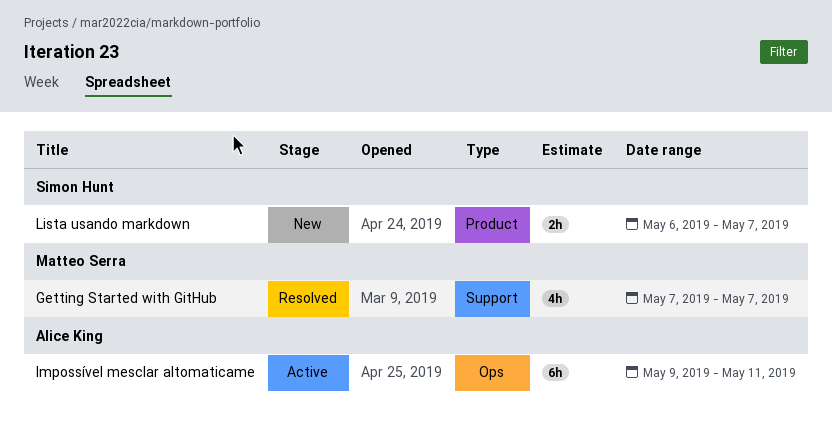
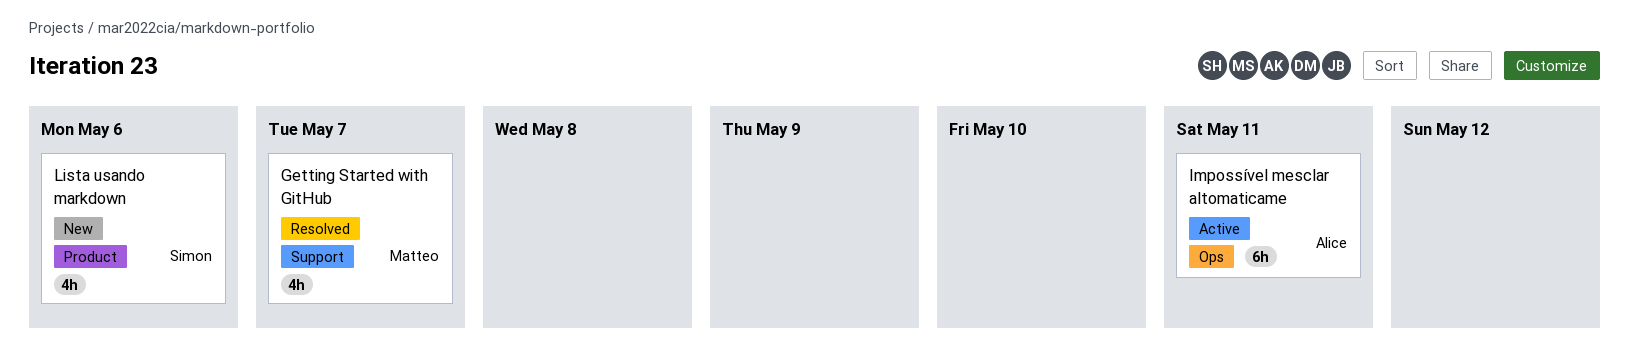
Lista usando markdown, estimate: 2h -> 4h
Lista usando markdown, due: May 7 -> May 6

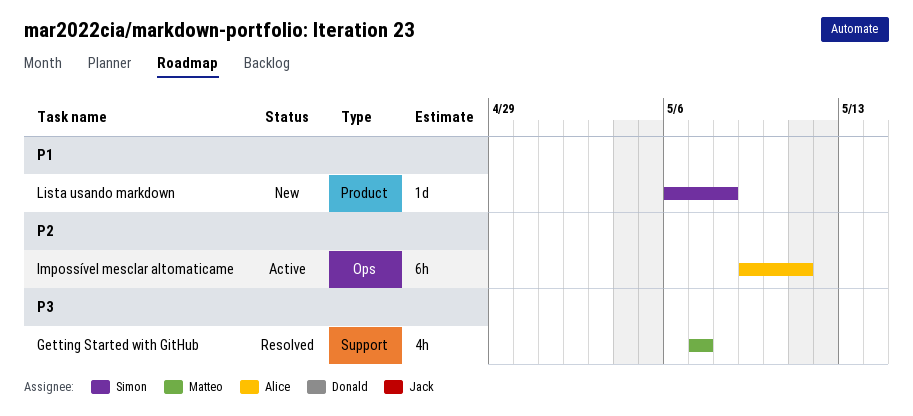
Lista usando markdown, estimate: 4h -> 1d
Lista usando markdown, due: May 6 -> May 8

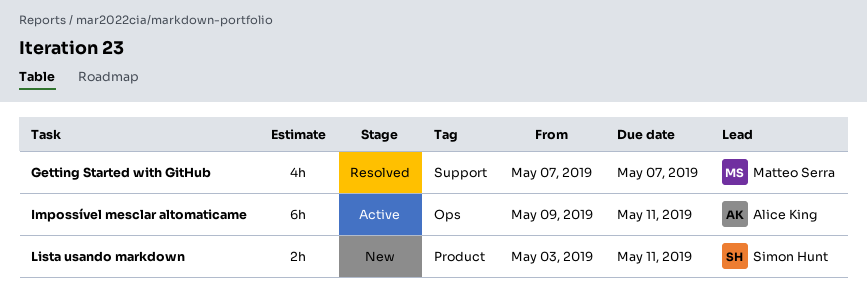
Lista usando markdown, estimate: 1d -> 2h
Lista usando markdown, start: May 6 -> May 3
Lista usando markdown, due: May 8 -> May 11

